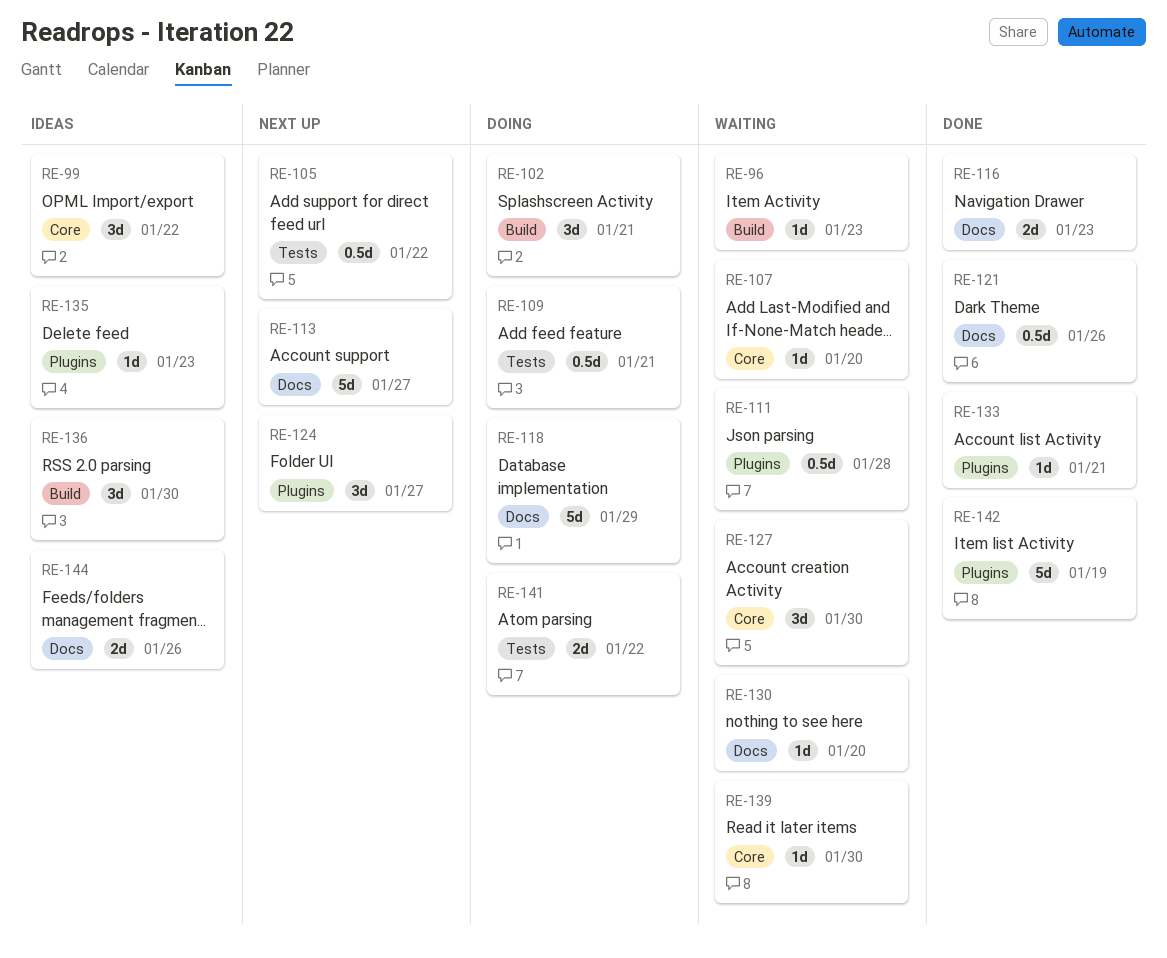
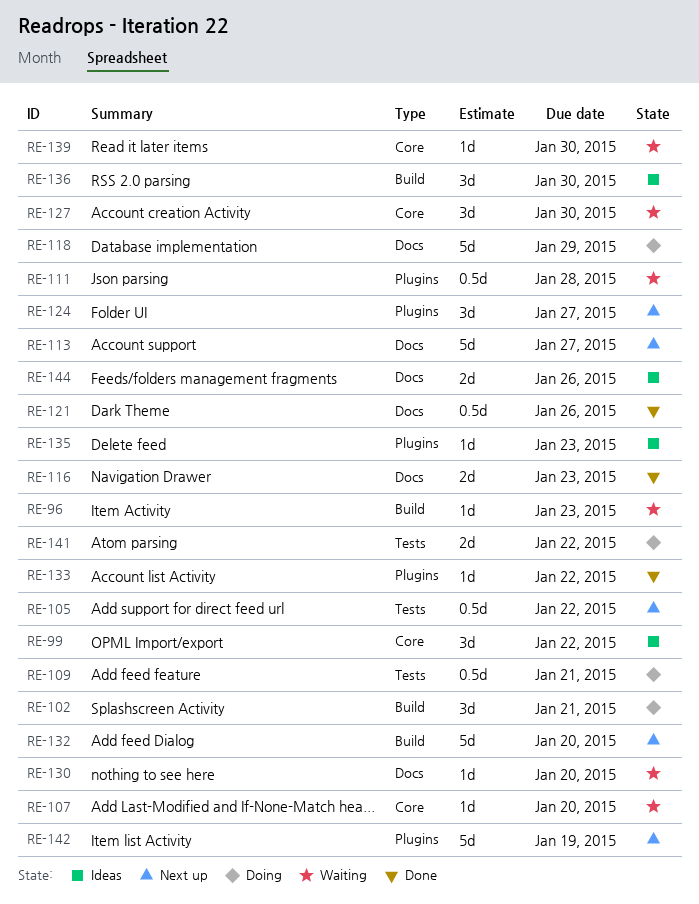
RE-132: none -> present
RE-133, due: Jan 21 -> Jan 22
RE-142, status: Done -> Next up

